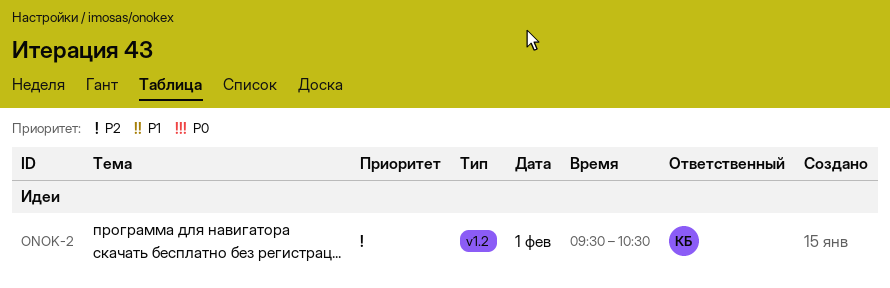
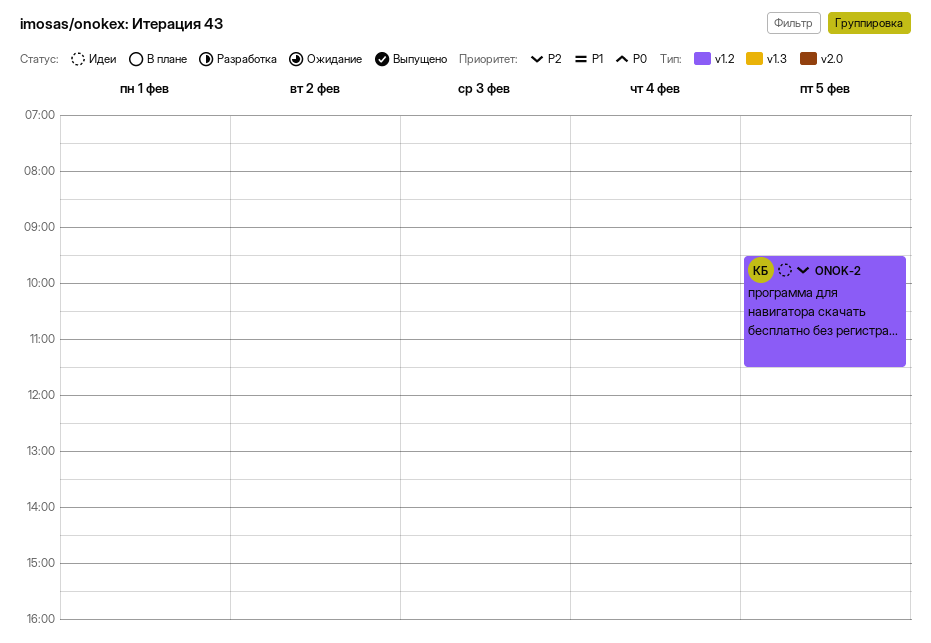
ONOK-2, day: Feb 1 -> Feb 5
ONOK-2, ends: 10:30 -> 11:30

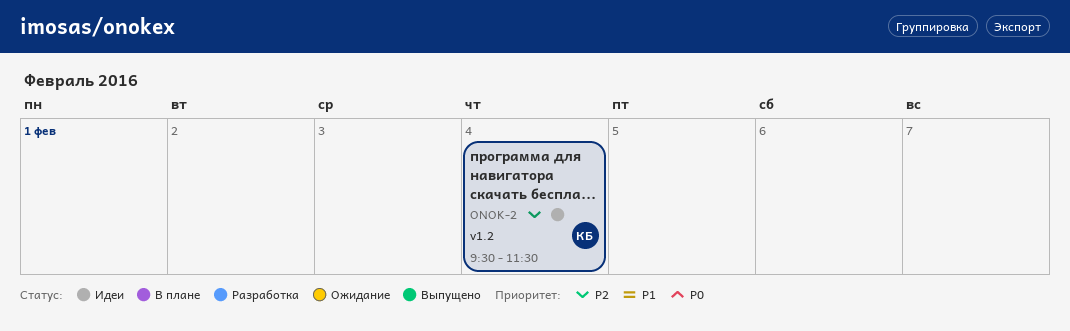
ONOK-2, day: Feb 5 -> Feb 4

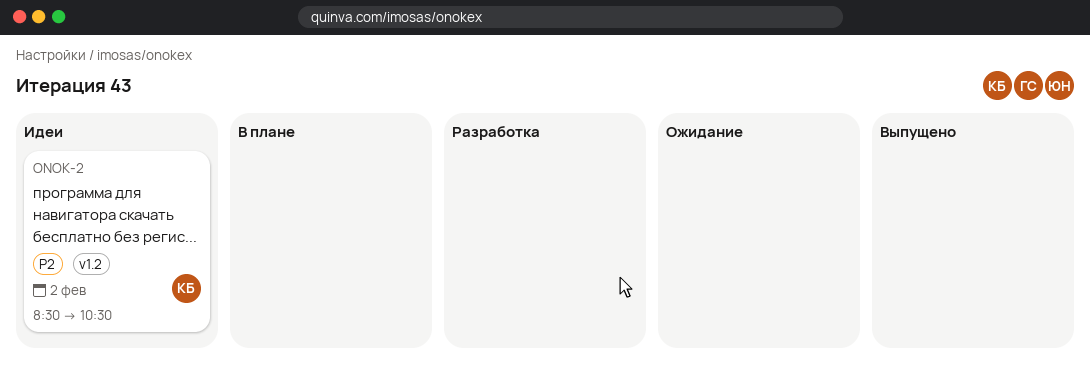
ONOK-2, day: Feb 4 -> Feb 2
ONOK-2, begins: 09:30 -> 08:30
ONOK-2, ends: 11:30 -> 10:30

